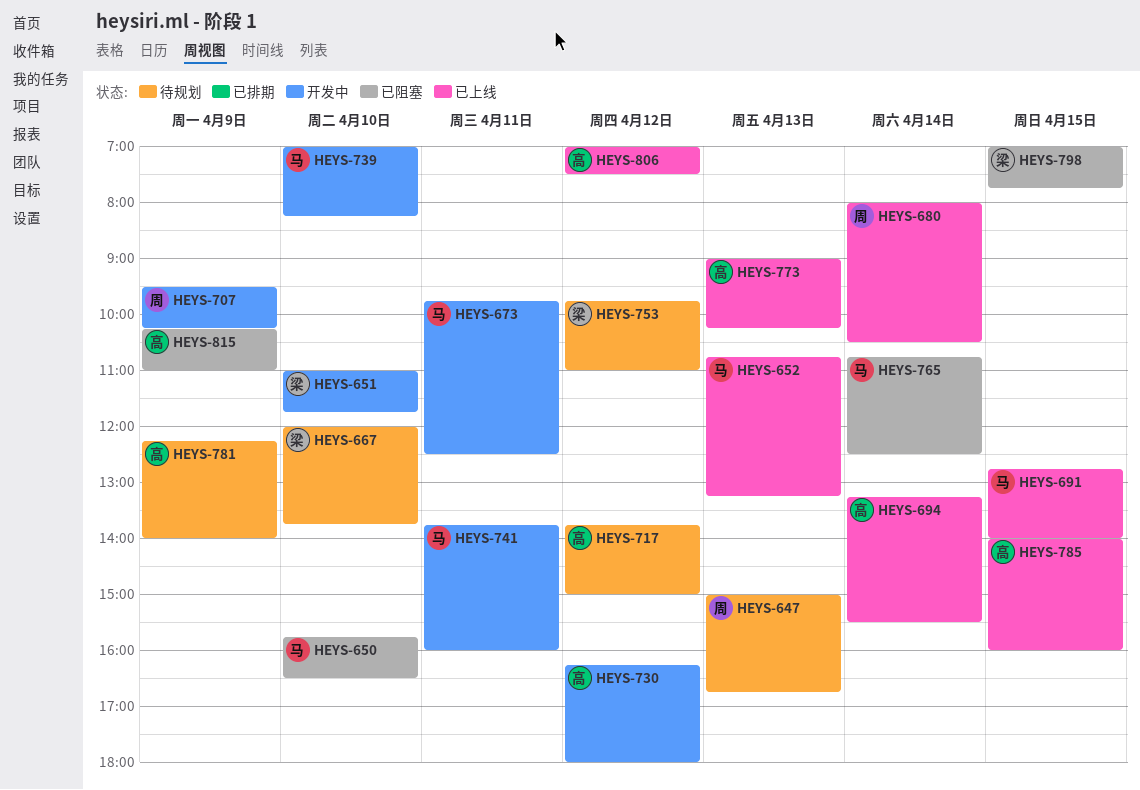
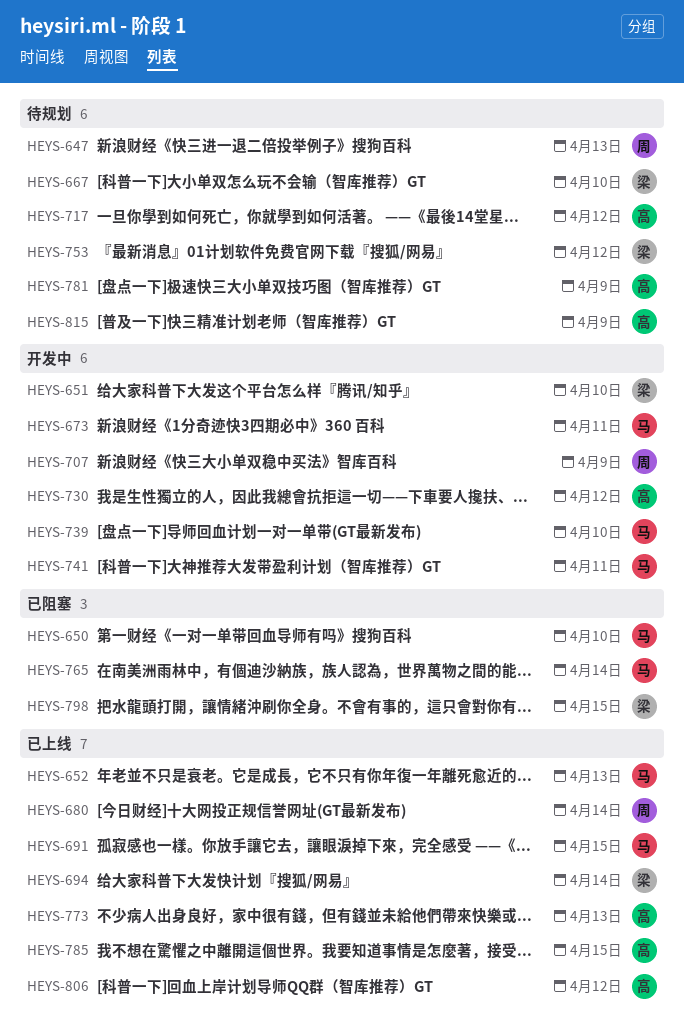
HEYS-694, owner: 高 -> 梁
HEYS-815, status: 已阻塞 -> 待规划

